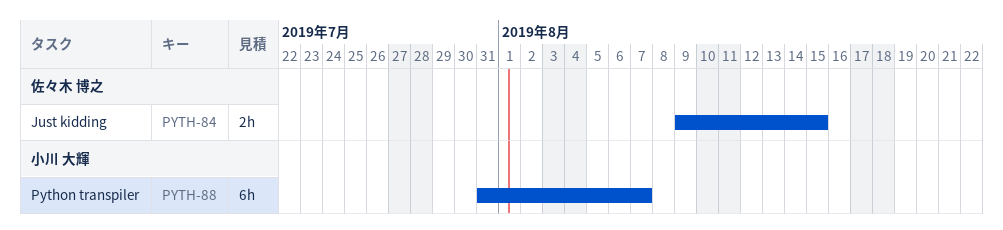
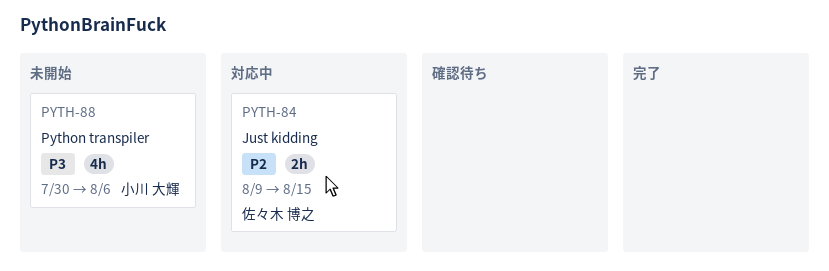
PYTH-88, estimate: 6h -> 4h
PYTH-88, start: Jul 31 -> Jul 30
PYTH-88, due: Aug 7 -> Aug 6

